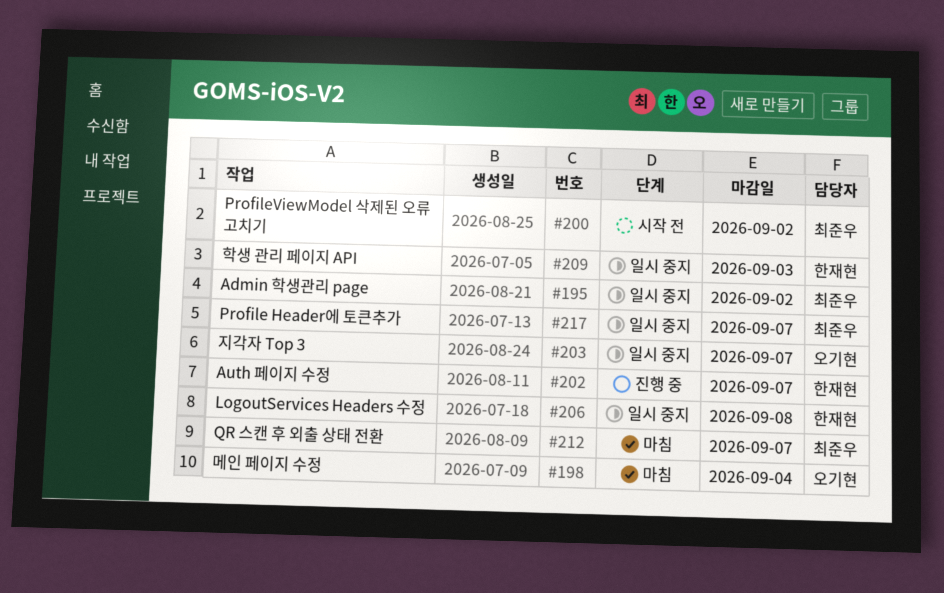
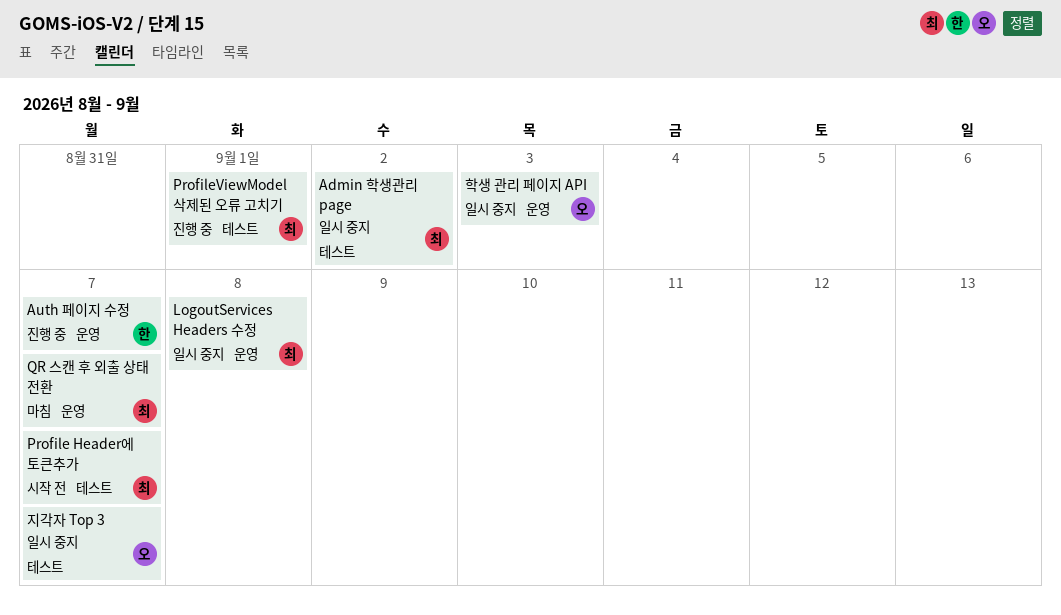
LogoutServices Headers 수정, owner: 한재현 -> 최준우
Profile Header에 토큰추가, status: 일시 중지 -> 시작 전
ProfileViewModel 삭제된 오류 고치기, status: 시작 전 -> 진행 중
ProfileViewModel 삭제된 오류 고치기, due: Sep 2 -> Sep 1
메인 페이지 수정: present -> none
학생 관리 페이지 API, owner: 한재현 -> 오기현

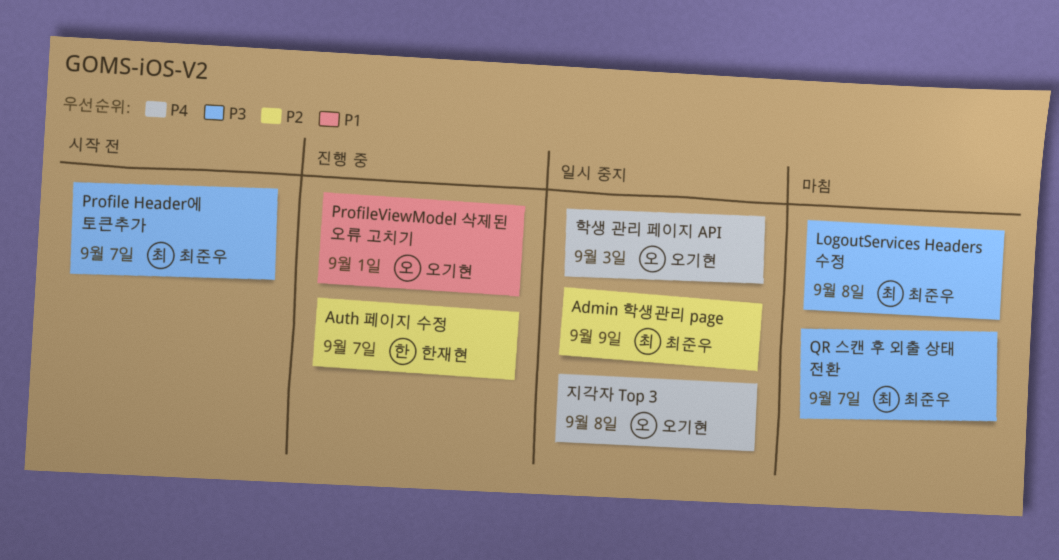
Admin 학생관리 page, due: Sep 2 -> Sep 9
LogoutServices Headers 수정, status: 일시 중지 -> 마침
ProfileViewModel 삭제된 오류 고치기, owner: 최준우 -> 오기현
지각자 Top 3, due: Sep 7 -> Sep 8

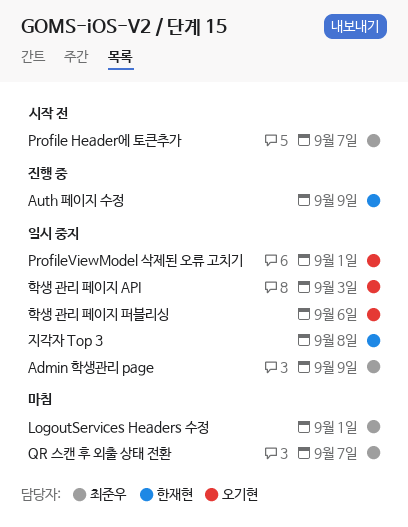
Auth 페이지 수정, due: Sep 7 -> Sep 9
LogoutServices Headers 수정, due: Sep 8 -> Sep 1
ProfileViewModel 삭제된 오류 고치기, status: 진행 중 -> 일시 중지
지각자 Top 3, owner: 오기현 -> 한재현
학생 관리 페이지 퍼블리싱: none -> present

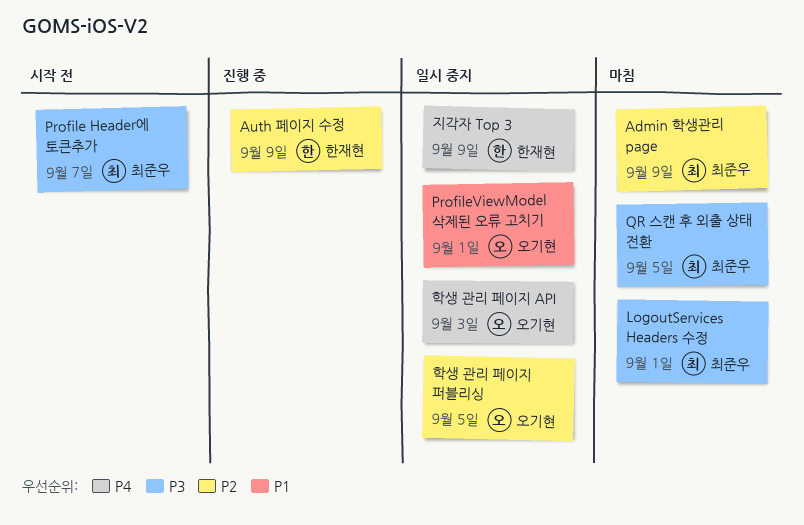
Admin 학생관리 page, status: 일시 중지 -> 마침
QR 스캔 후 외출 상태 전환, due: Sep 7 -> Sep 5
지각자 Top 3, due: Sep 8 -> Sep 9
학생 관리 페이지 퍼블리싱, due: Sep 6 -> Sep 5

